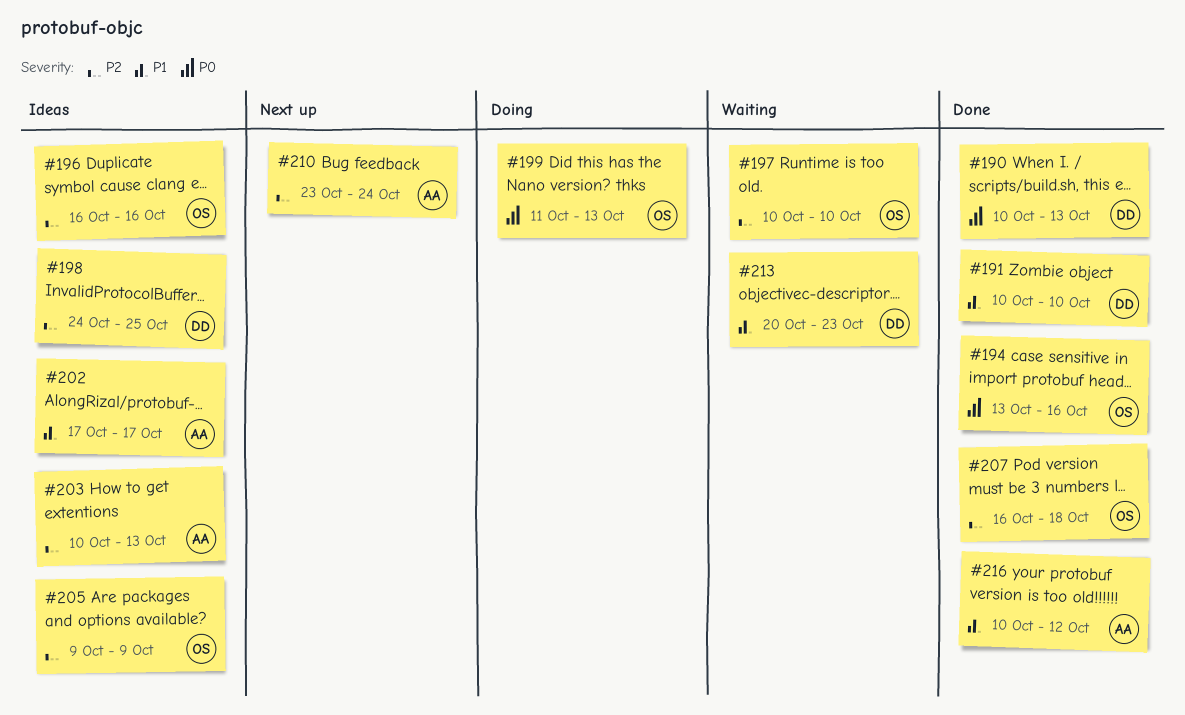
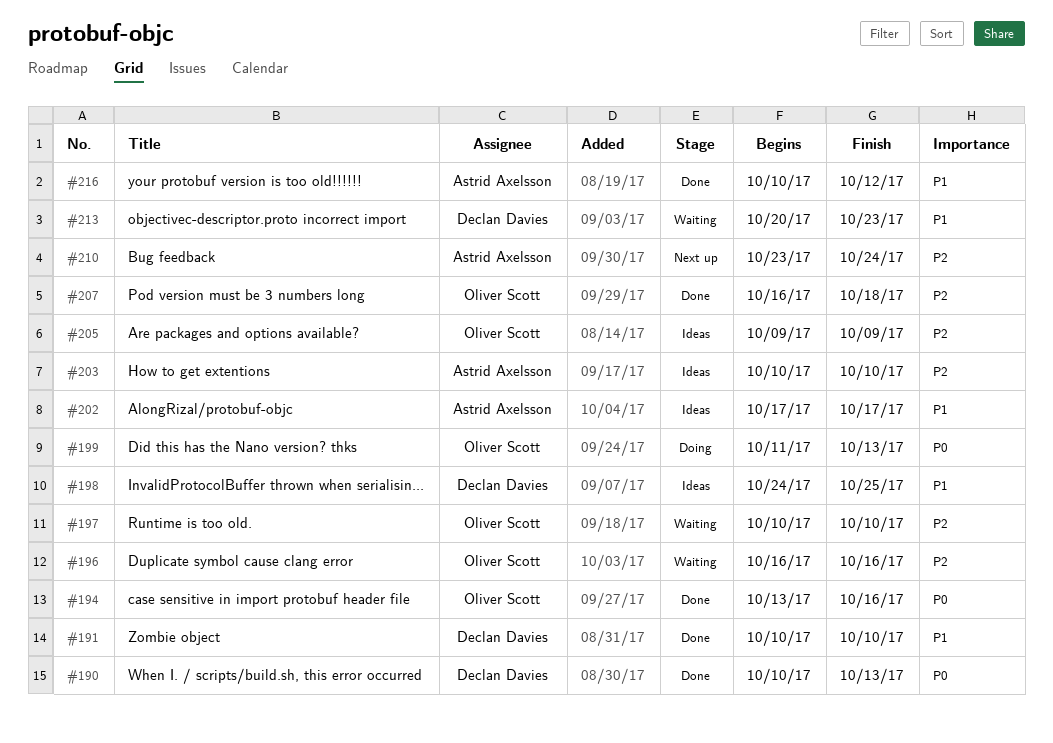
#196, status: Ideas -> Waiting
#198, priority: P2 -> P1
#203, due: Oct 13 -> Oct 10

